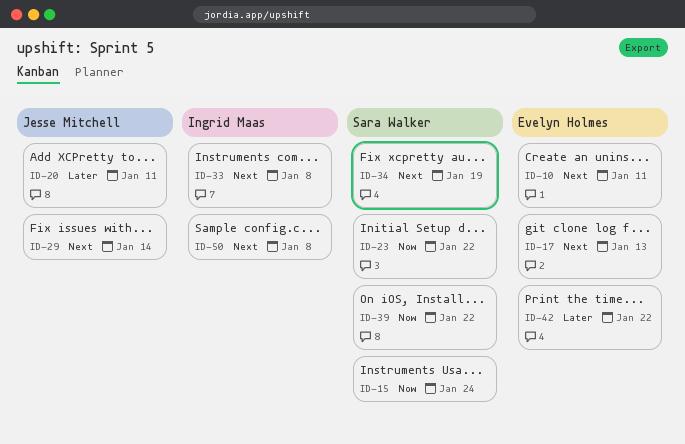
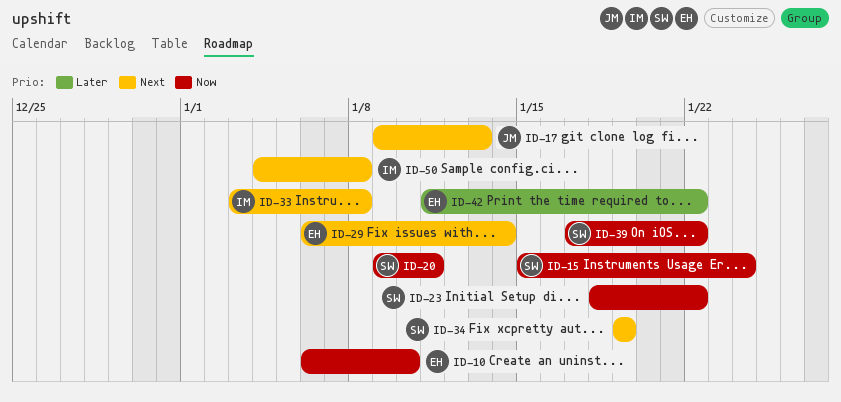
ID-10, priority: Next -> Now
ID-10, due: Jan 11 -> Jan 10
ID-17, owner: Evelyn Holmes -> Jesse Mitchell
ID-20, owner: Jesse Mitchell -> Sara Walker
ID-20, priority: Later -> Now
ID-29, owner: Jesse Mitchell -> Evelyn Holmes

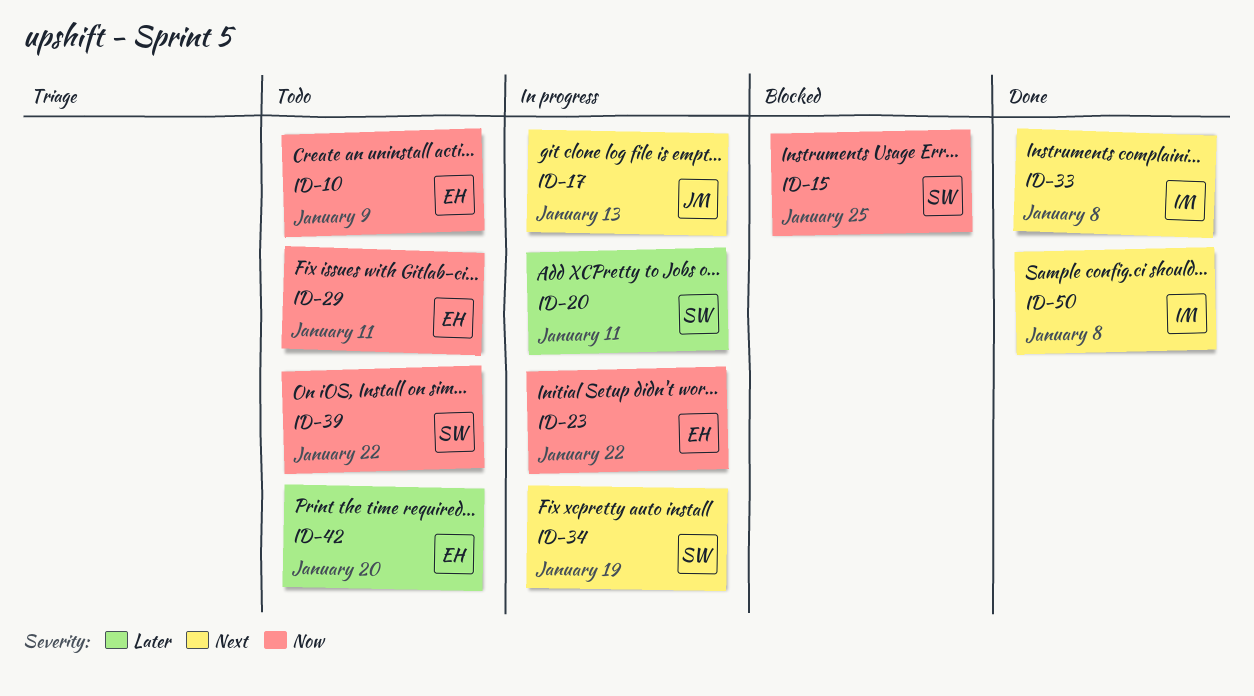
ID-10, due: Jan 10 -> Jan 9
ID-15, due: Jan 24 -> Jan 25
ID-20, priority: Now -> Later
ID-23, owner: SW -> EH
ID-29, priority: Next -> Now
ID-29, due: Jan 14 -> Jan 11
ID-42, due: Jan 22 -> Jan 20

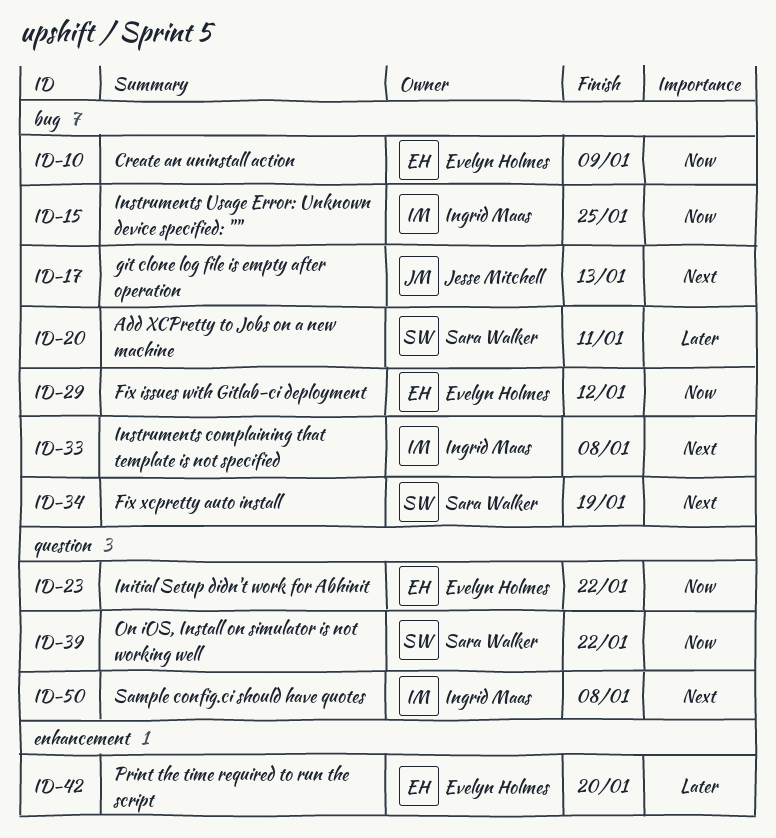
ID-15, owner: Sara Walker -> Ingrid Maas
ID-29, due: Jan 11 -> Jan 12

